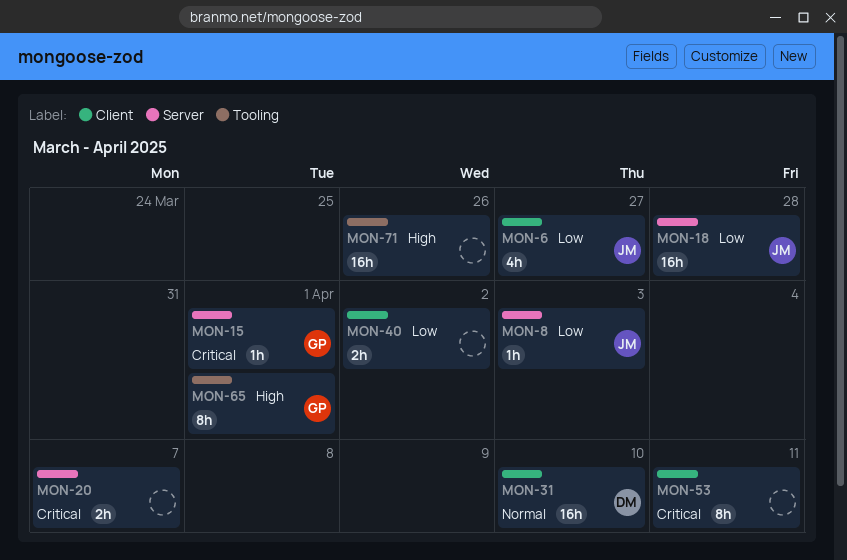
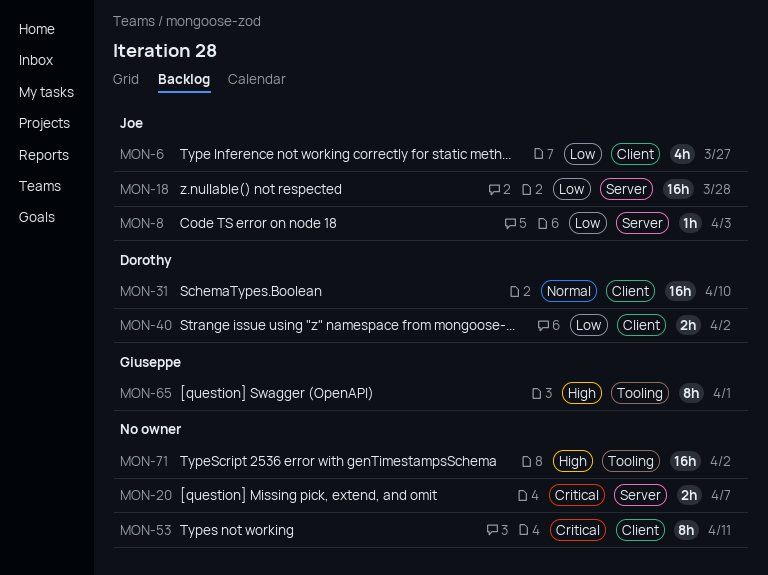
MON-15: present -> none
MON-40, owner: none -> Dorothy
MON-71, due: Mar 26 -> Apr 2

